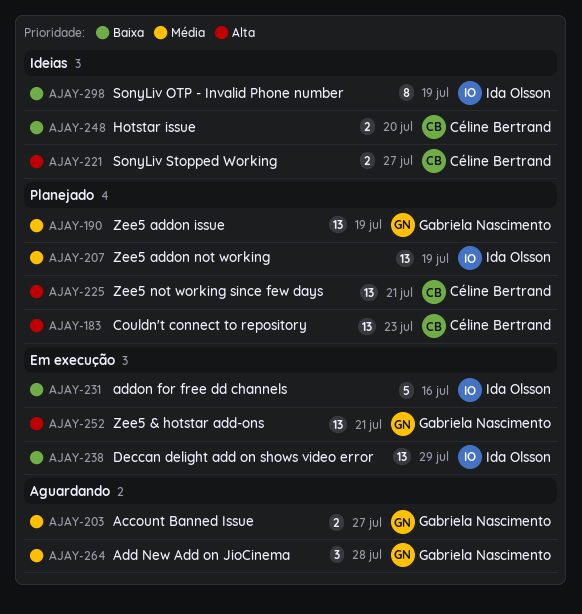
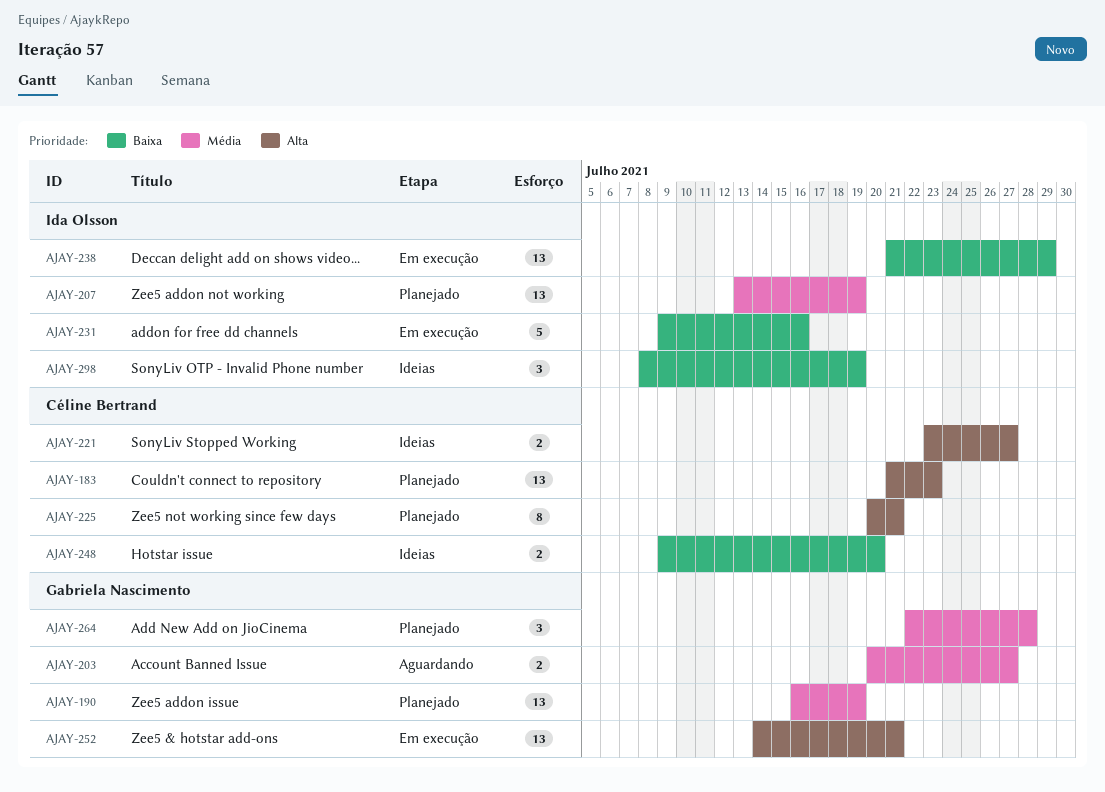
AJAY-225, estimate: 13 -> 8
AJAY-264, status: Aguardando -> Planejado
AJAY-298, estimate: 8 -> 3

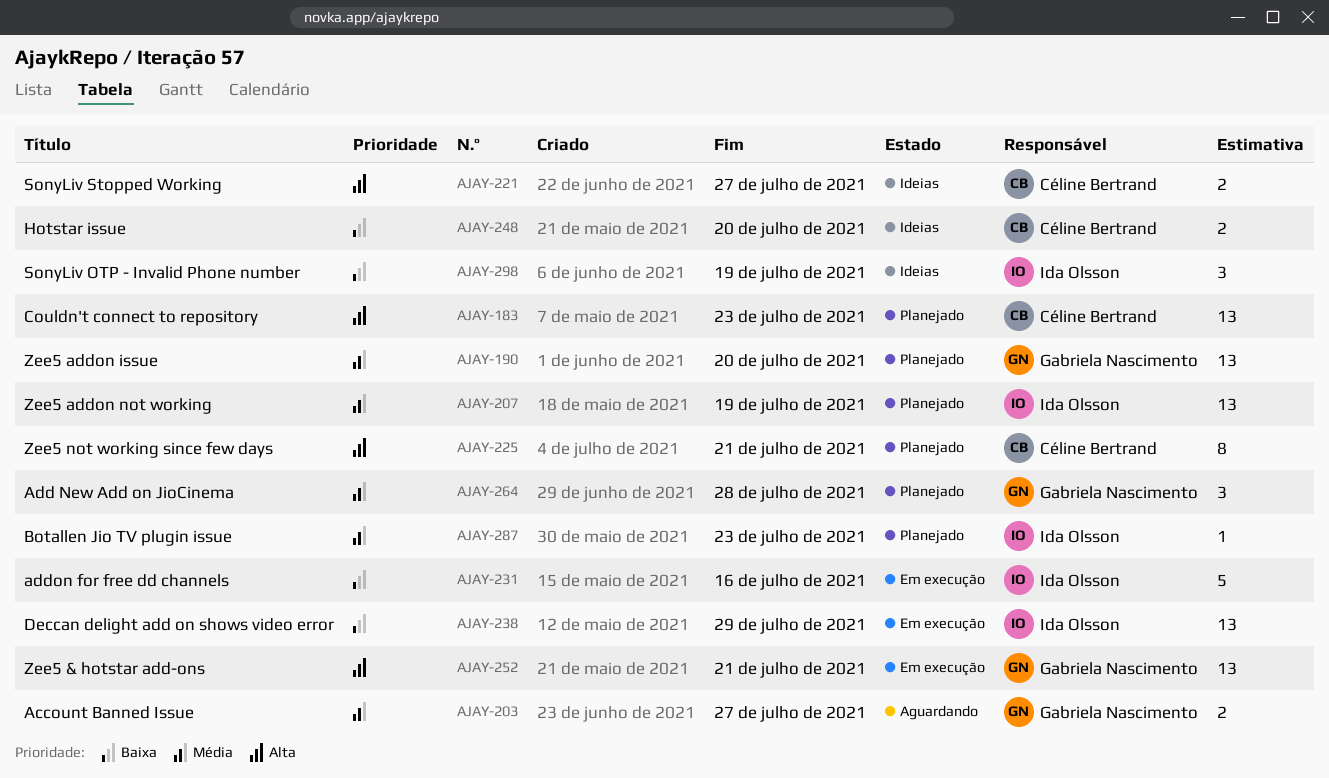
AJAY-190, due: Jul 19 -> Jul 20
AJAY-287: none -> present

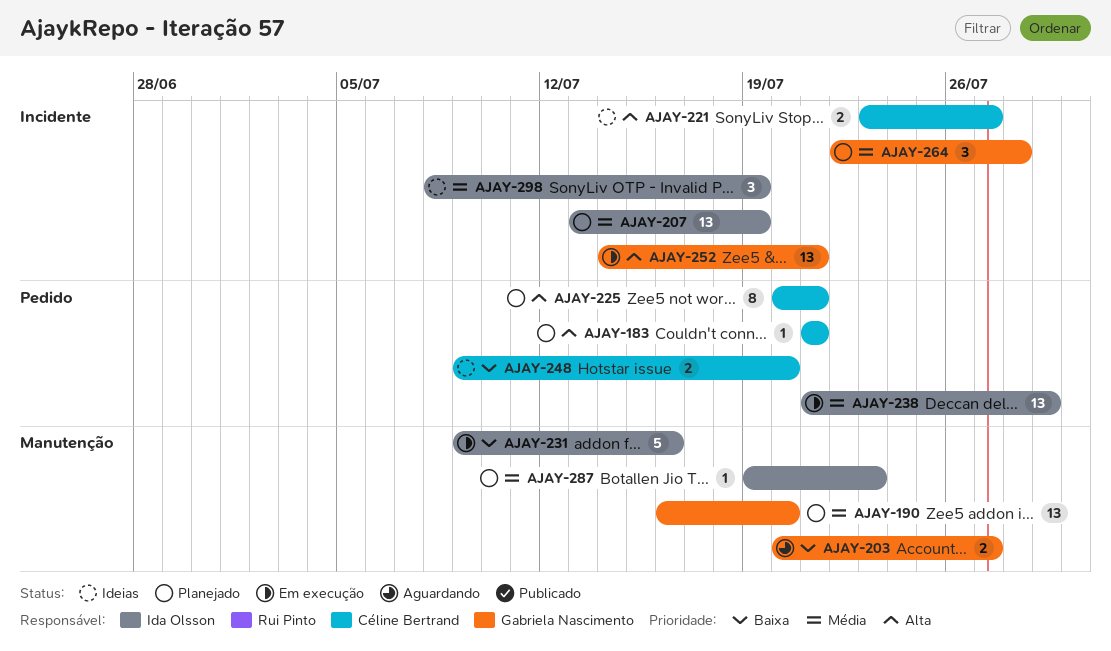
AJAY-183, estimate: 13 -> 1
AJAY-183, due: Jul 23 -> Jul 21
AJAY-203, priority: Média -> Baixa
AJAY-238, priority: Baixa -> Média
AJAY-298, priority: Baixa -> Média

